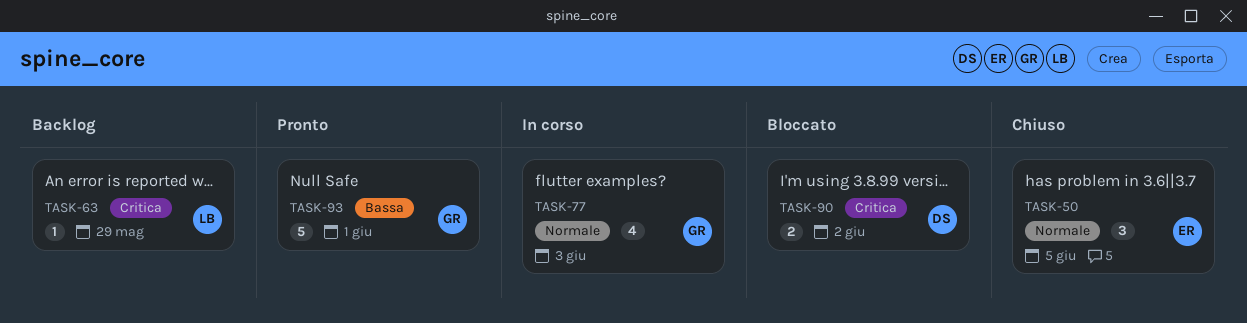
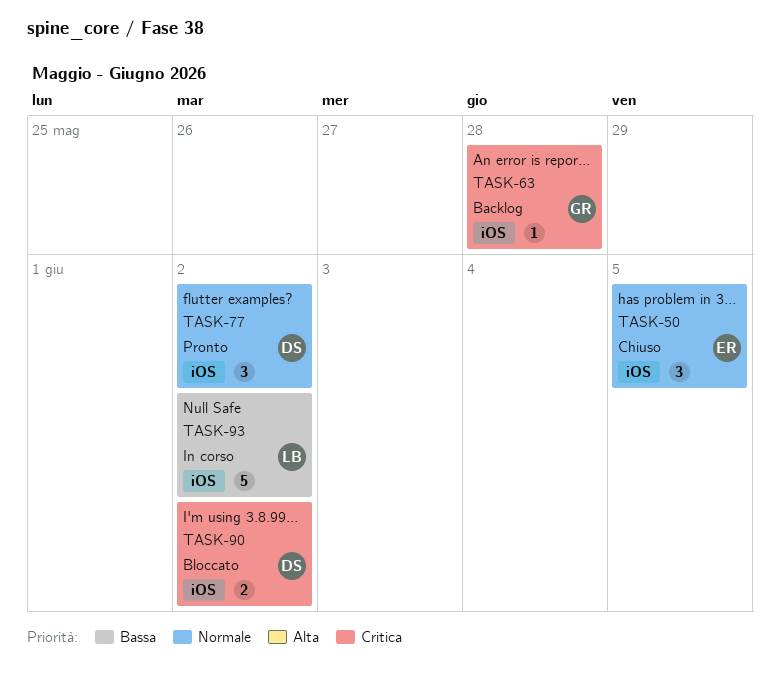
TASK-63, owner: LB -> GR
TASK-63, due: May 29 -> May 28
TASK-77, status: In corso -> Pronto
TASK-77, owner: GR -> DS
TASK-77, estimate: 4 -> 3
TASK-77, due: Jun 3 -> Jun 2
TASK-93, status: Pronto -> In corso
TASK-93, owner: GR -> LB
TASK-93, due: Jun 1 -> Jun 2

